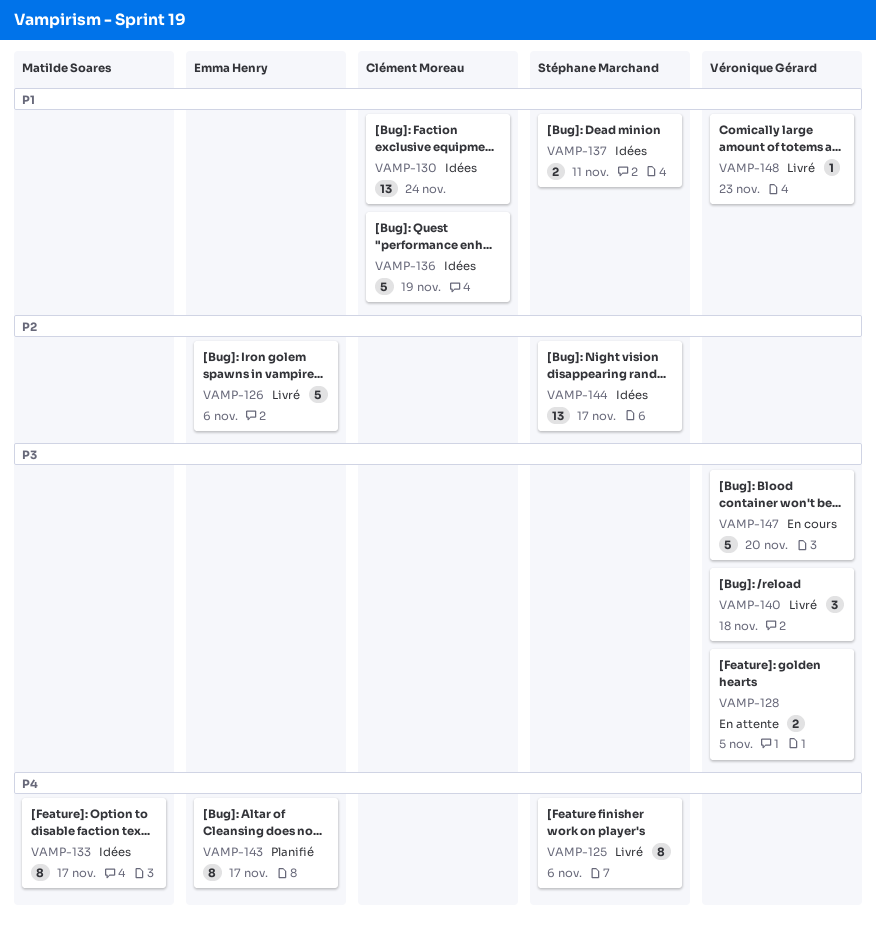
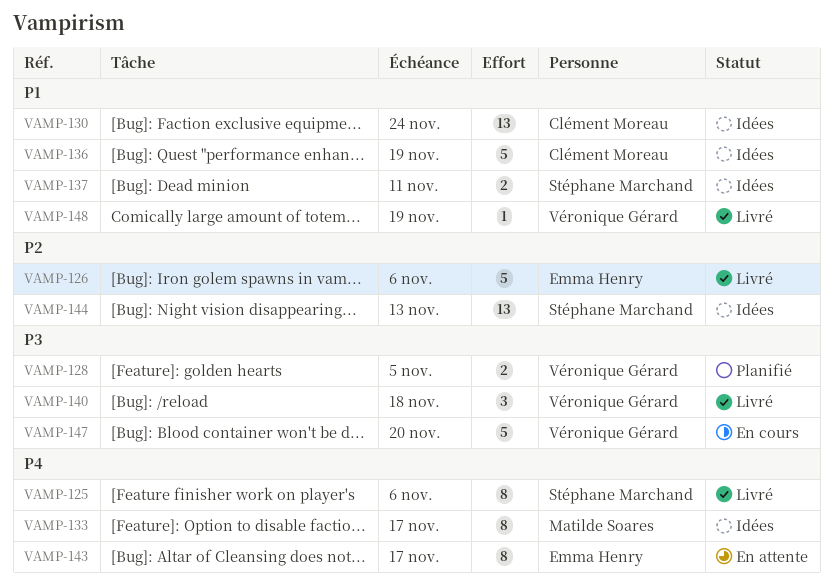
VAMP-128, status: En attente -> Planifié
VAMP-143, status: Planifié -> En attente
VAMP-144, due: Nov 17 -> Nov 13
VAMP-148, due: Nov 23 -> Nov 19

